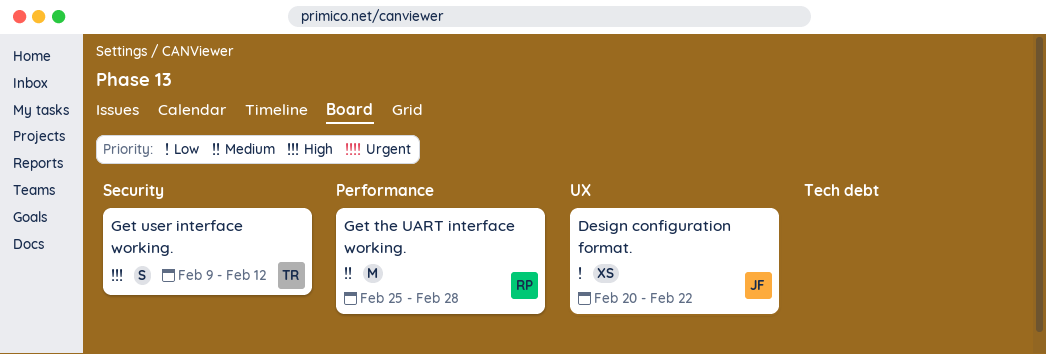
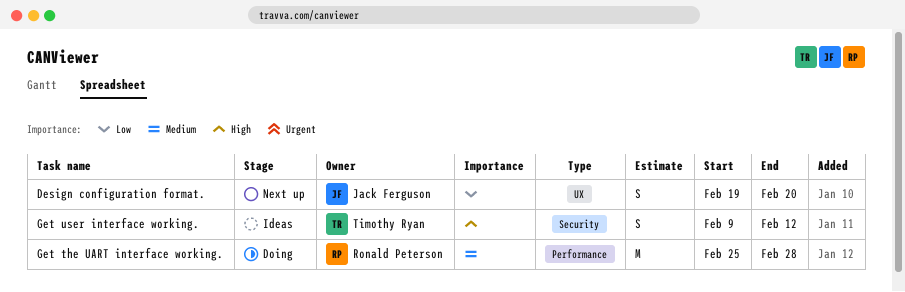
Design configuration format., estimate: XS -> S
Design configuration format., start: Feb 20 -> Feb 19
Design configuration format., due: Feb 22 -> Feb 20

